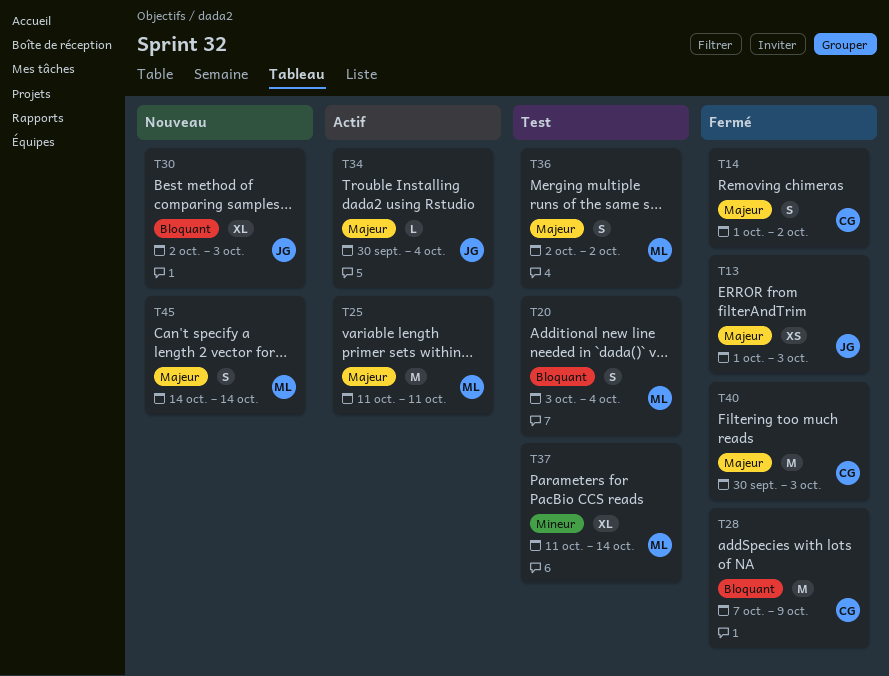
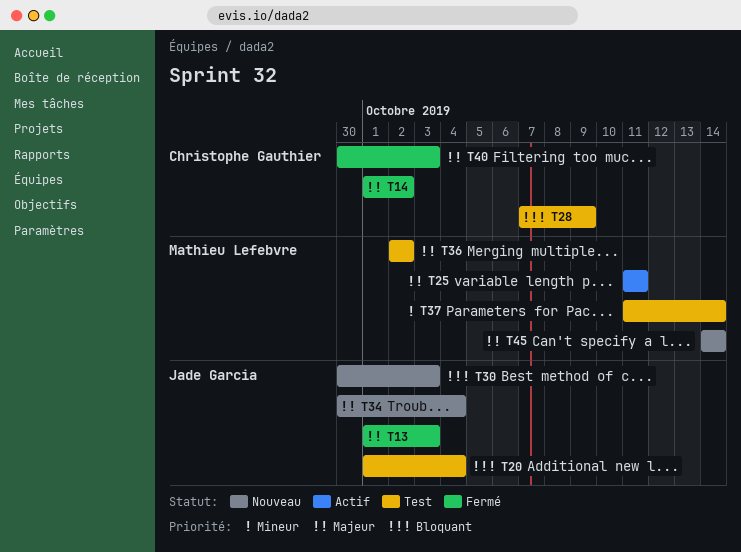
T20, owner: Mathieu Lefebvre -> Jade Garcia
T20, start: Oct 3 -> Oct 1
T28, status: Fermé -> Test
T30, start: Oct 2 -> Sep 30
T34, status: Actif -> Nouveau

